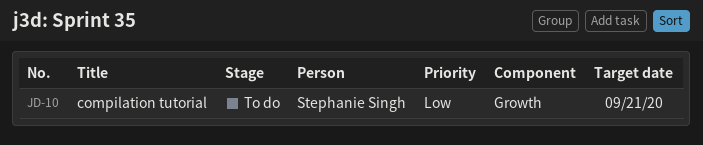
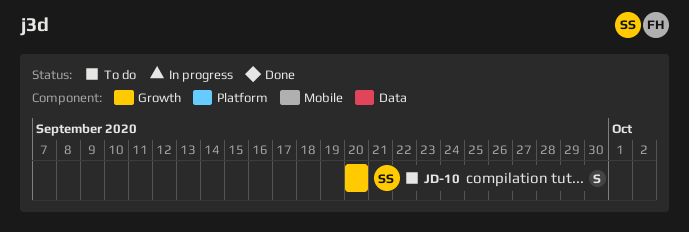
JD-10, due: Sep 21 -> Sep 20

